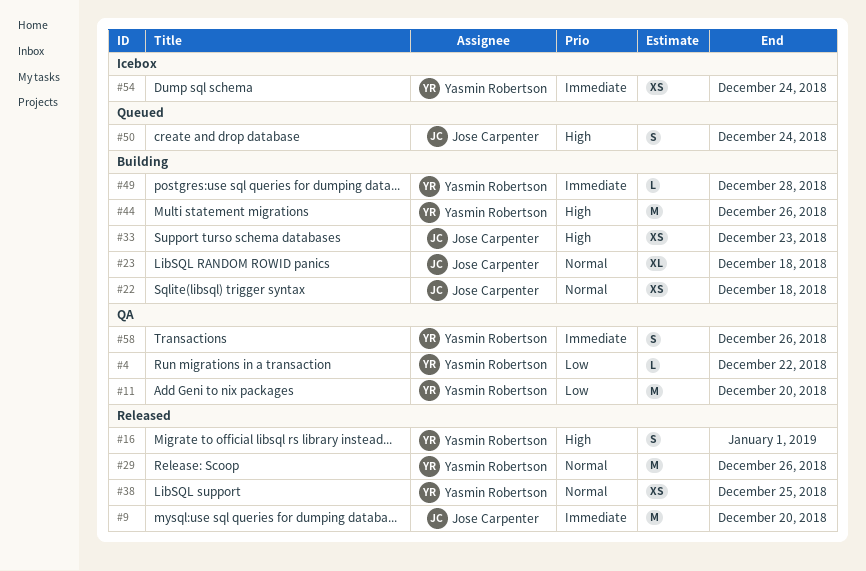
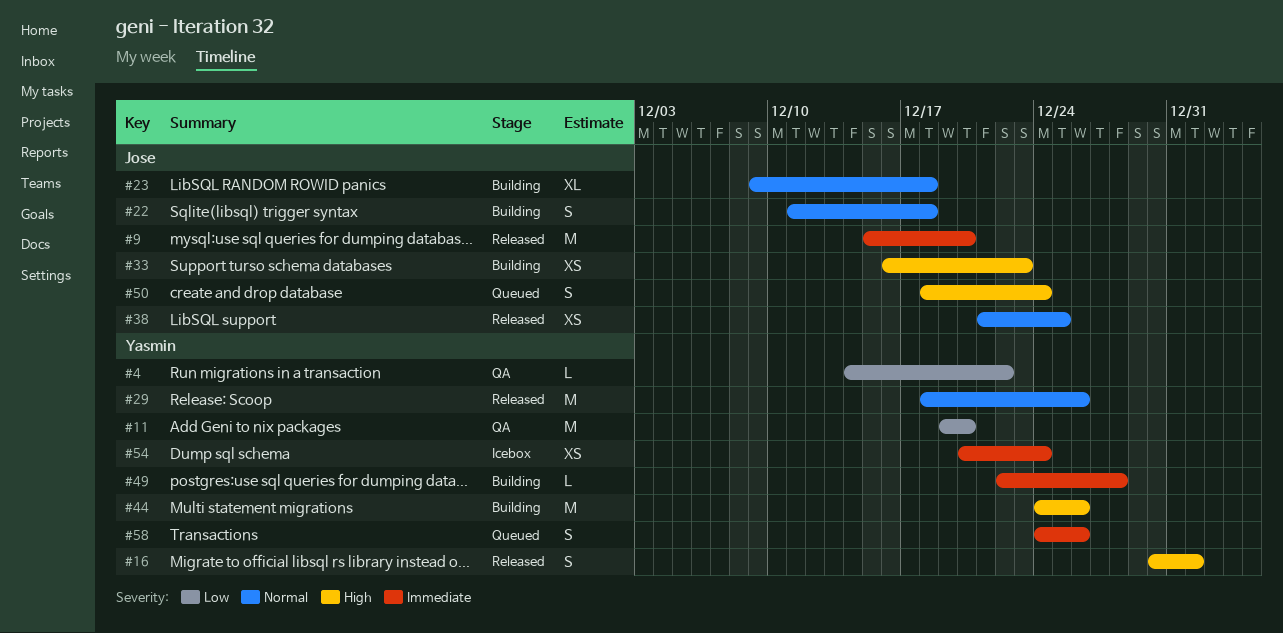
#22, estimate: XS -> S
#38, owner: Yasmin Robertson -> Jose Carpenter
#58, status: QA -> Queued

